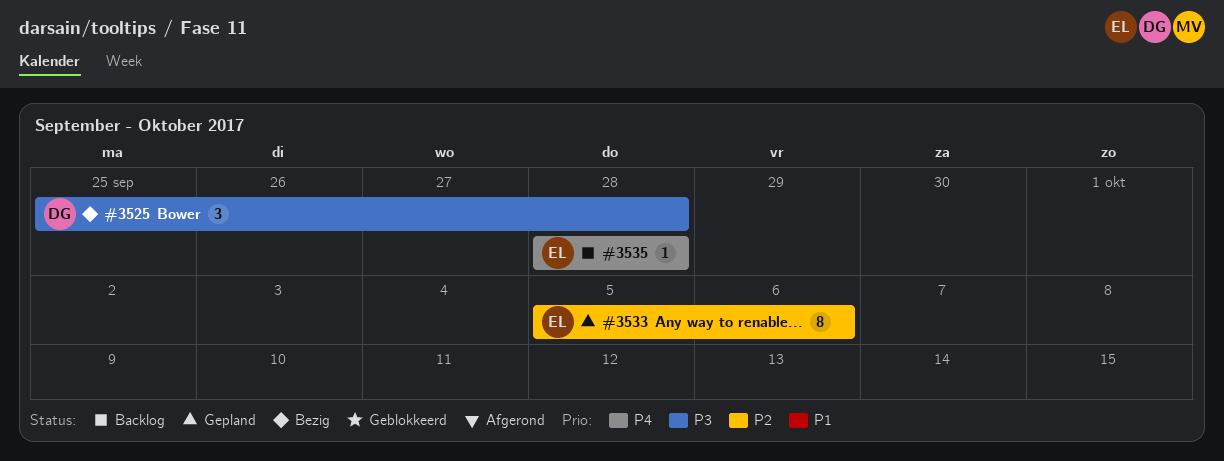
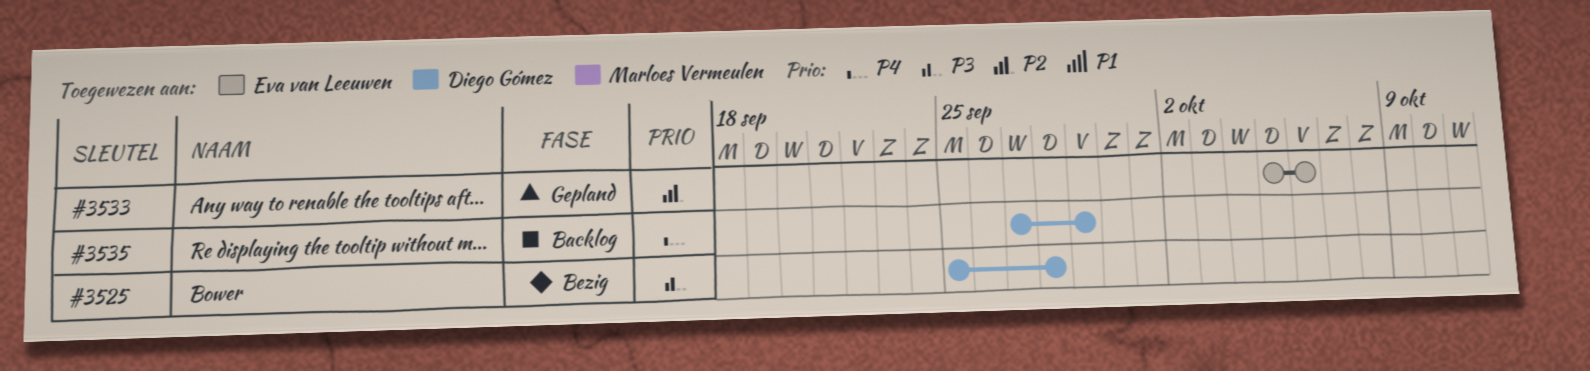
#3535, owner: Eva van Leeuwen -> Diego Gómez
#3535, start: Sep 28 -> Sep 27
#3535, due: Sep 28 -> Sep 29

